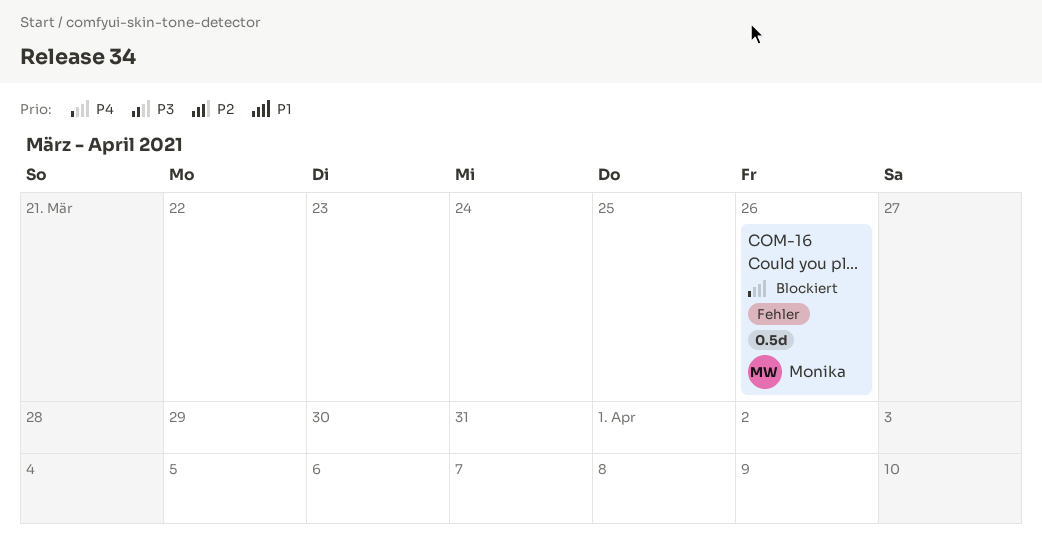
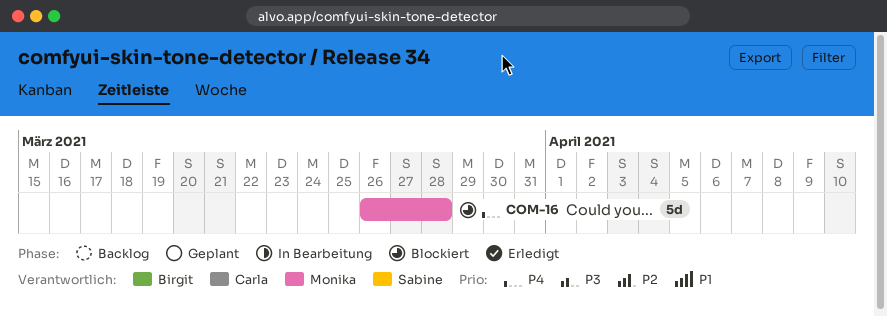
COM-16, estimate: 0.5d -> 5d
COM-16, due: Mar 26 -> Mar 28

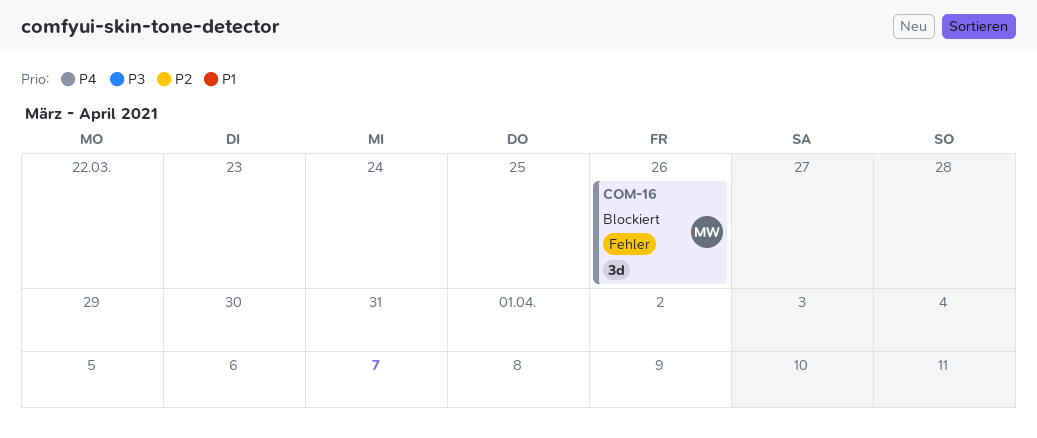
COM-16, estimate: 5d -> 3d
COM-16, due: Mar 28 -> Mar 26

